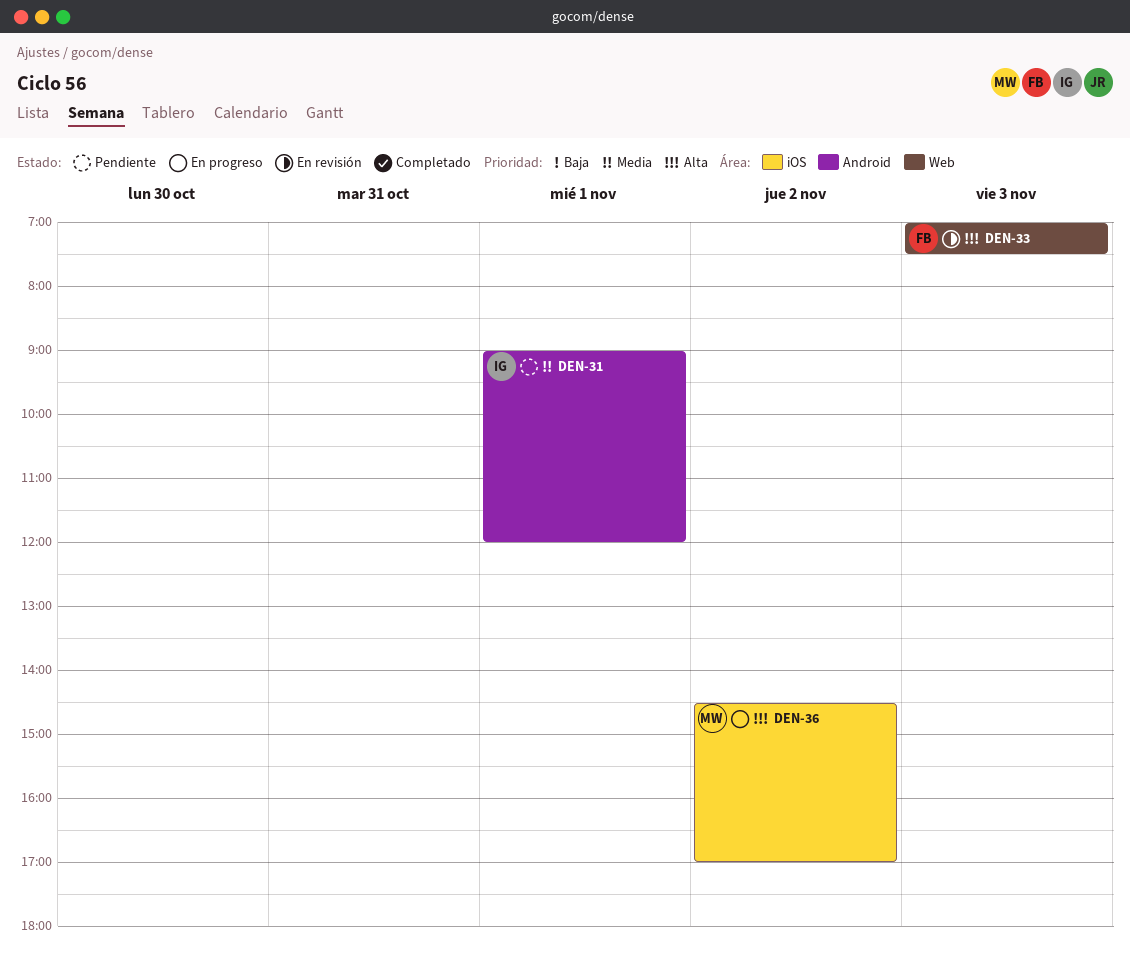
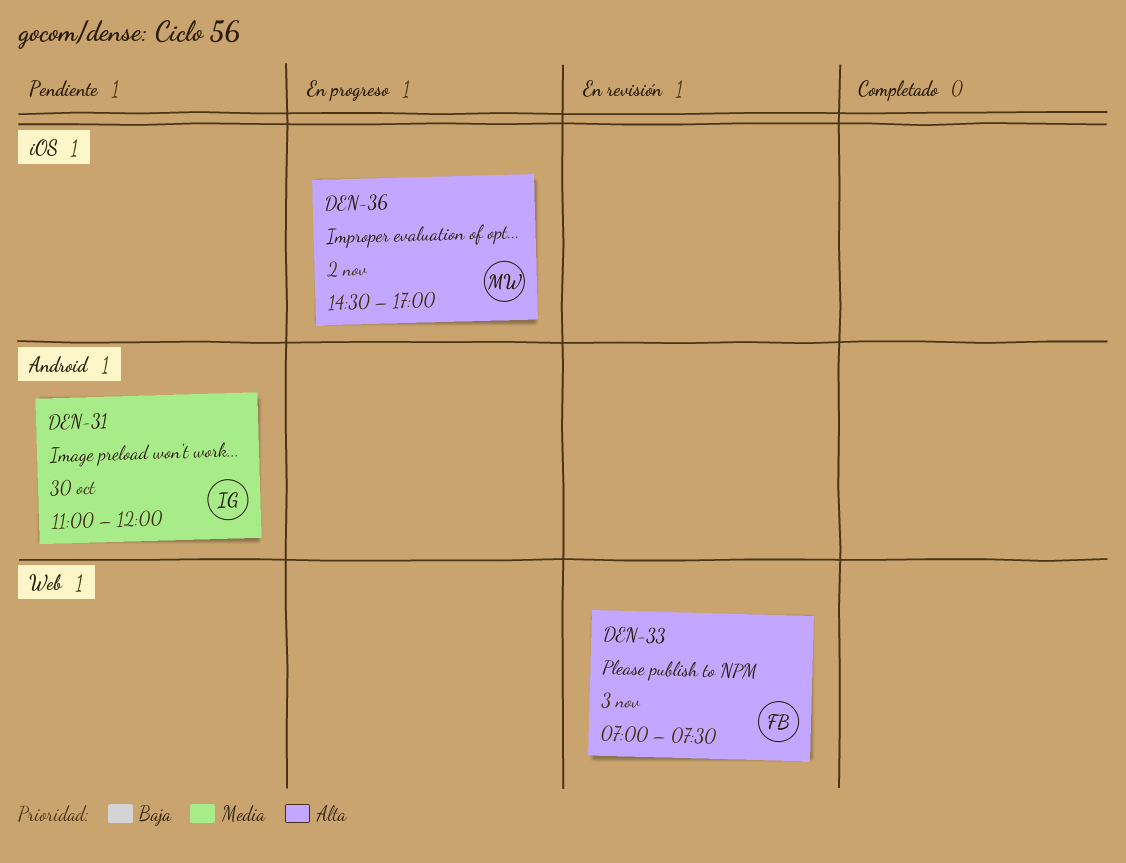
DEN-31, day: Nov 1 -> Oct 30
DEN-31, begins: 09:00 -> 11:00

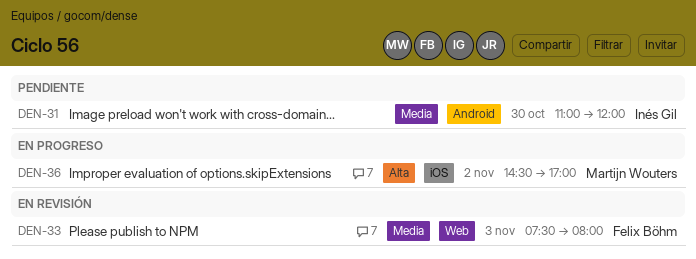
DEN-33, priority: Alta -> Media
DEN-33, begins: 07:00 -> 07:30
DEN-33, ends: 07:30 -> 08:00

